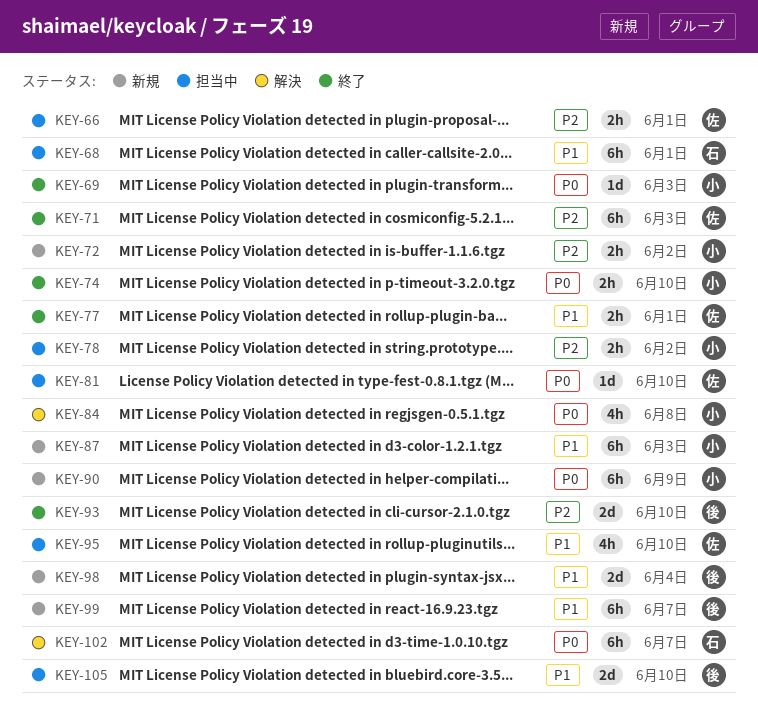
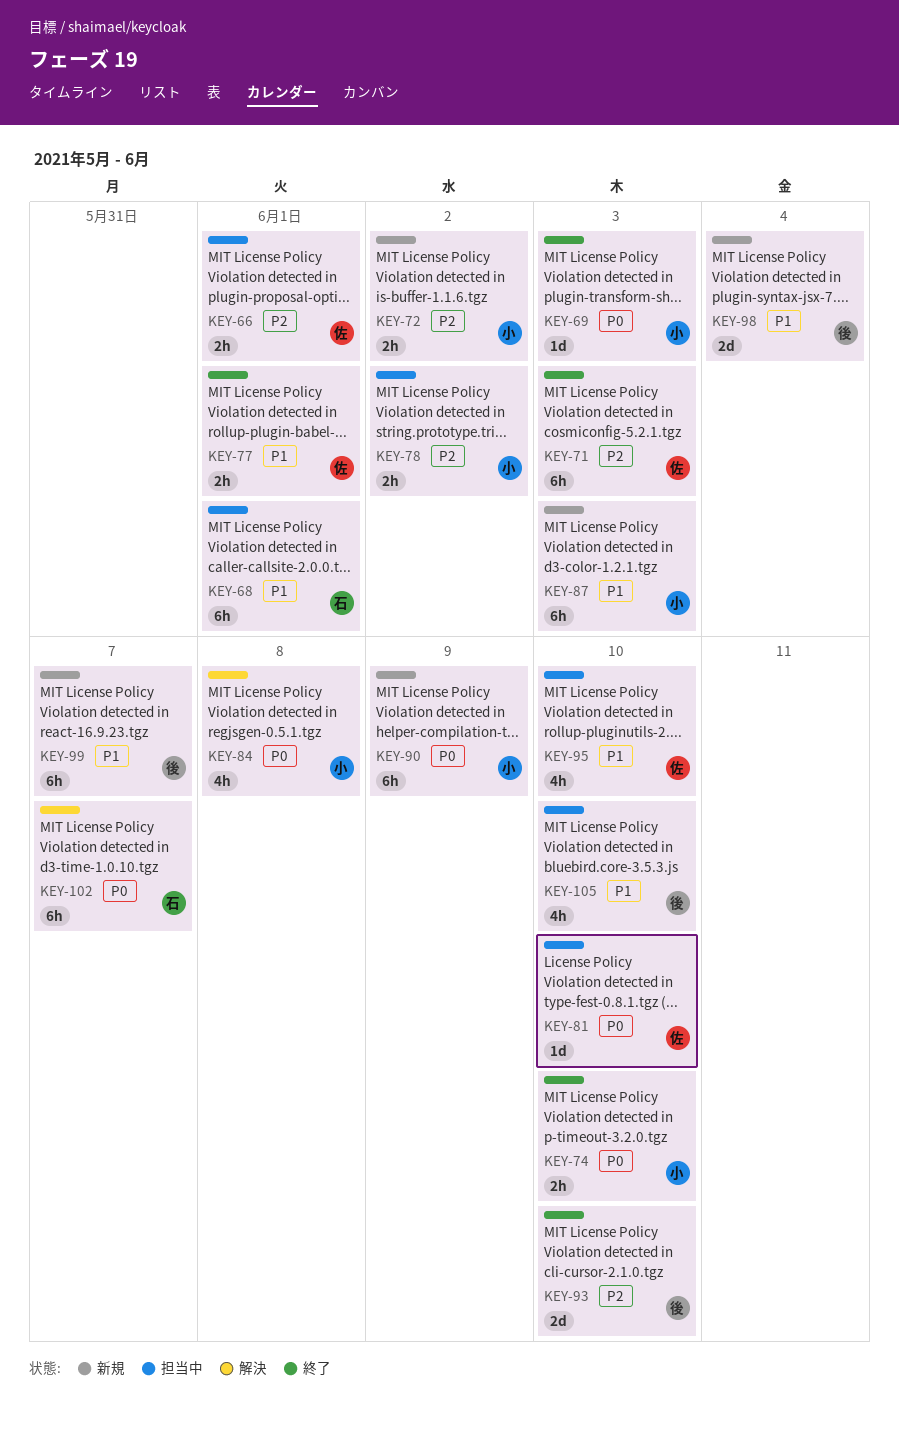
KEY-105, estimate: 2d -> 4h

